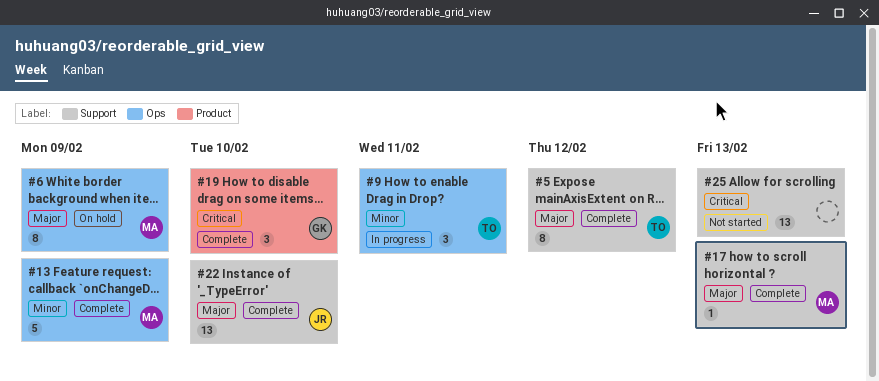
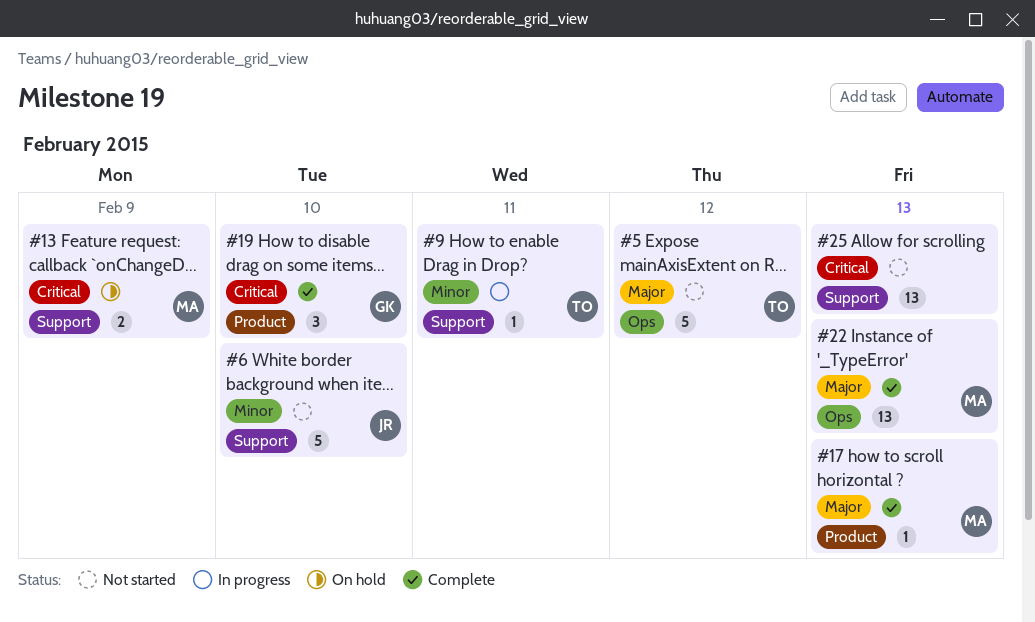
#5, status: Complete -> Not started
#5, label: Support -> Ops
#5, estimate: 8 -> 5
#6, status: On hold -> Not started
#6, owner: MA -> JR
#6, priority: Major -> Minor
#6, label: Ops -> Support
#6, estimate: 8 -> 5
#6, due: Feb 9 -> Feb 10
#9, label: Ops -> Support
#9, estimate: 3 -> 1
#13, status: Complete -> On hold
#13, priority: Minor -> Critical
#13, label: Ops -> Support
#13, estimate: 5 -> 2
#17, label: Support -> Product
#22, owner: JR -> MA
#22, label: Support -> Ops
#22, due: Feb 10 -> Feb 13

